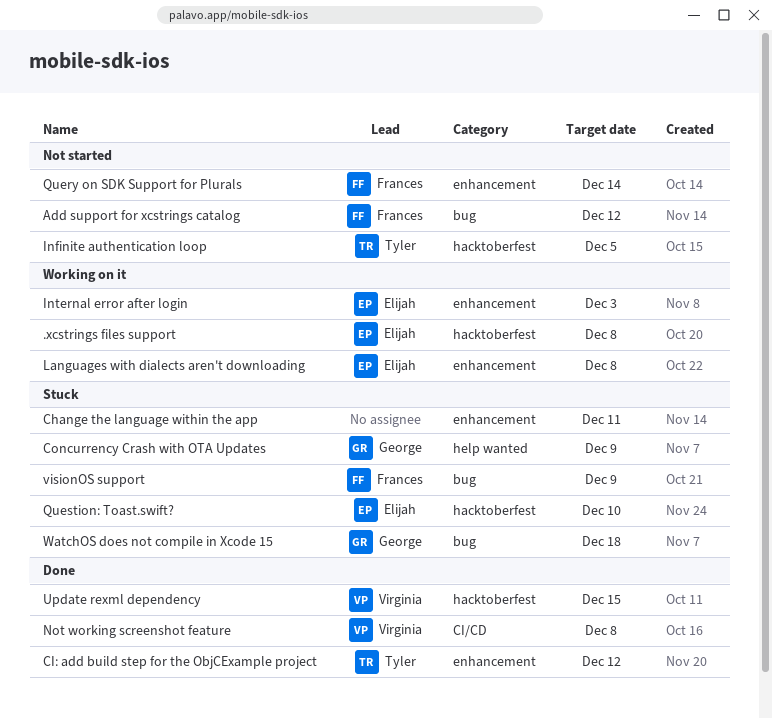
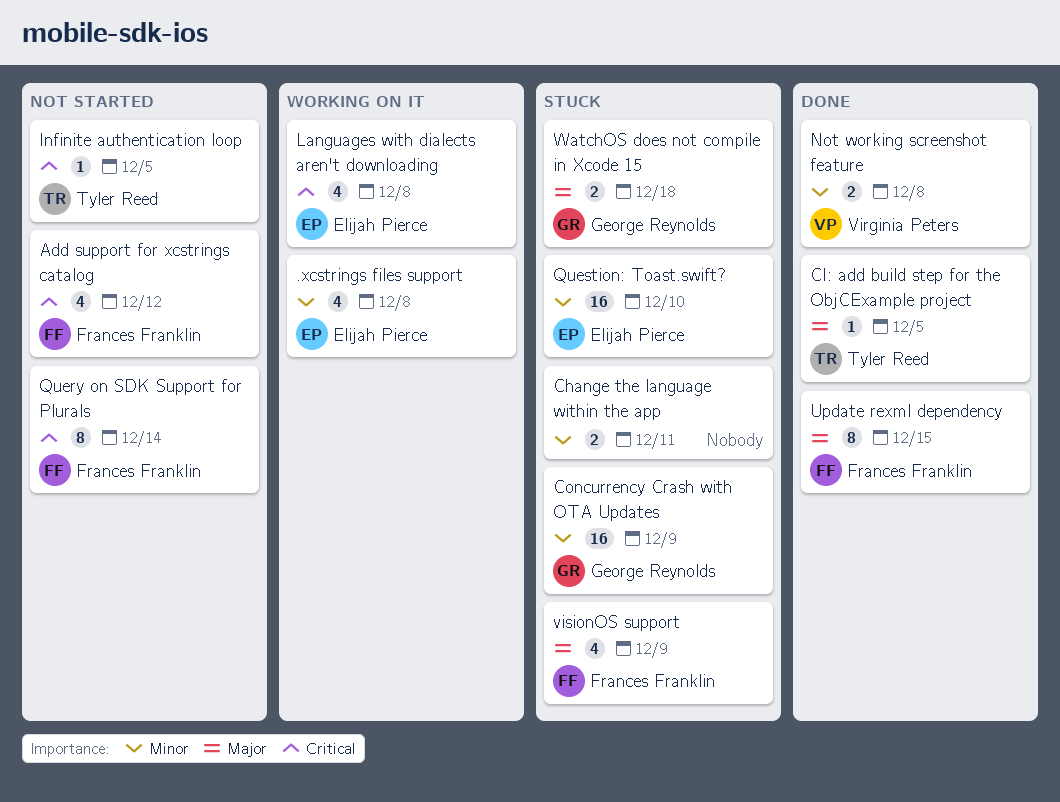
CI: add build step for the ObjCExample project, due: Dec 12 -> Dec 5
Internal error after login: present -> none
Update rexml dependency, owner: Virginia Peters -> Frances Franklin

